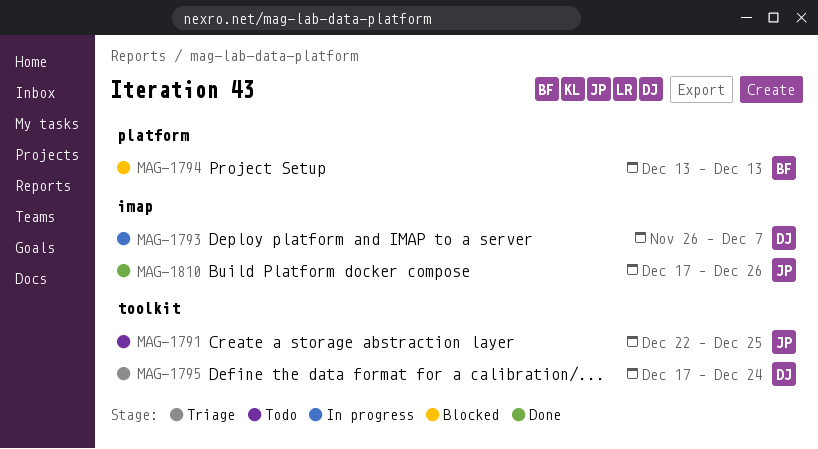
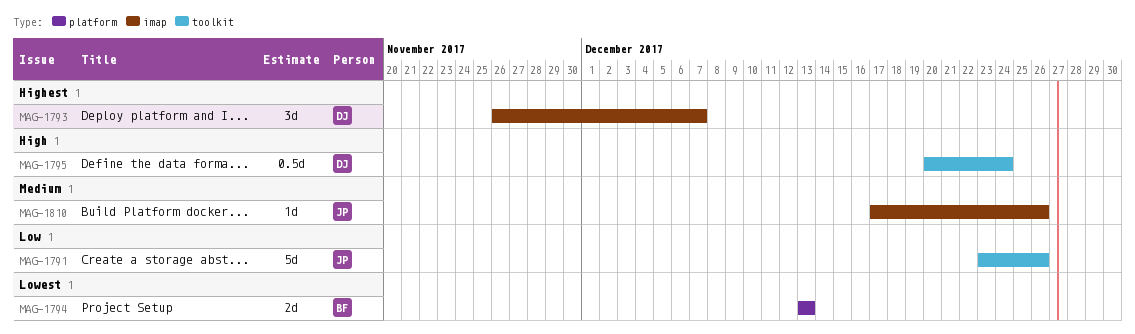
MAG-1791, start: Dec 22 -> Dec 23
MAG-1791, due: Dec 25 -> Dec 26
MAG-1795, start: Dec 17 -> Dec 20

